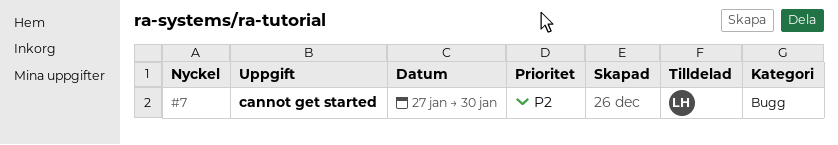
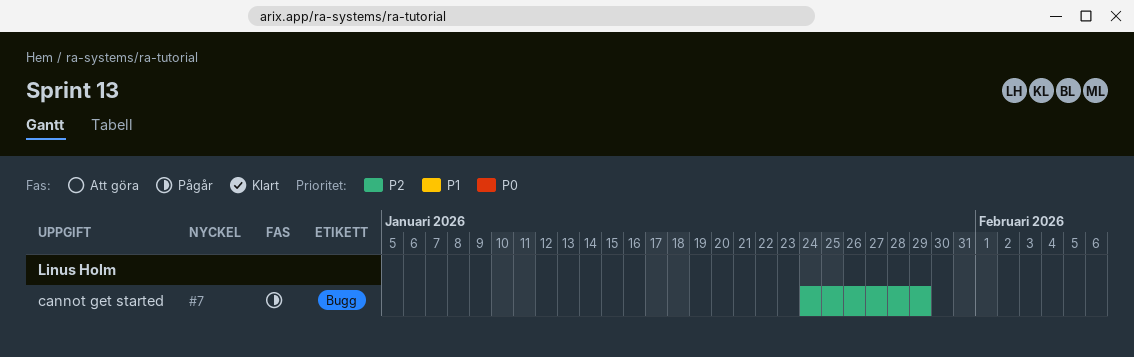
#7, start: Jan 27 -> Jan 24
#7, due: Jan 30 -> Jan 29

